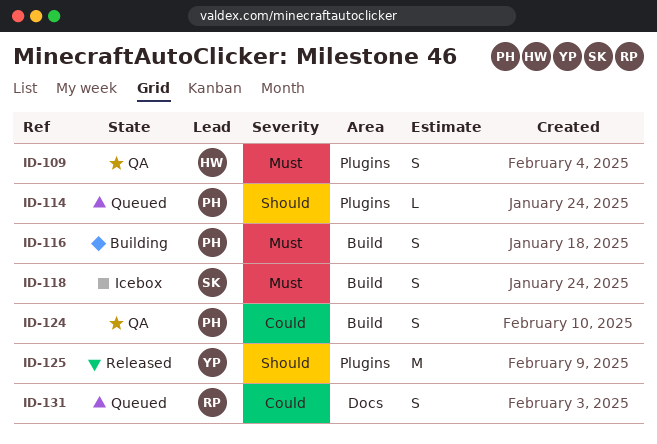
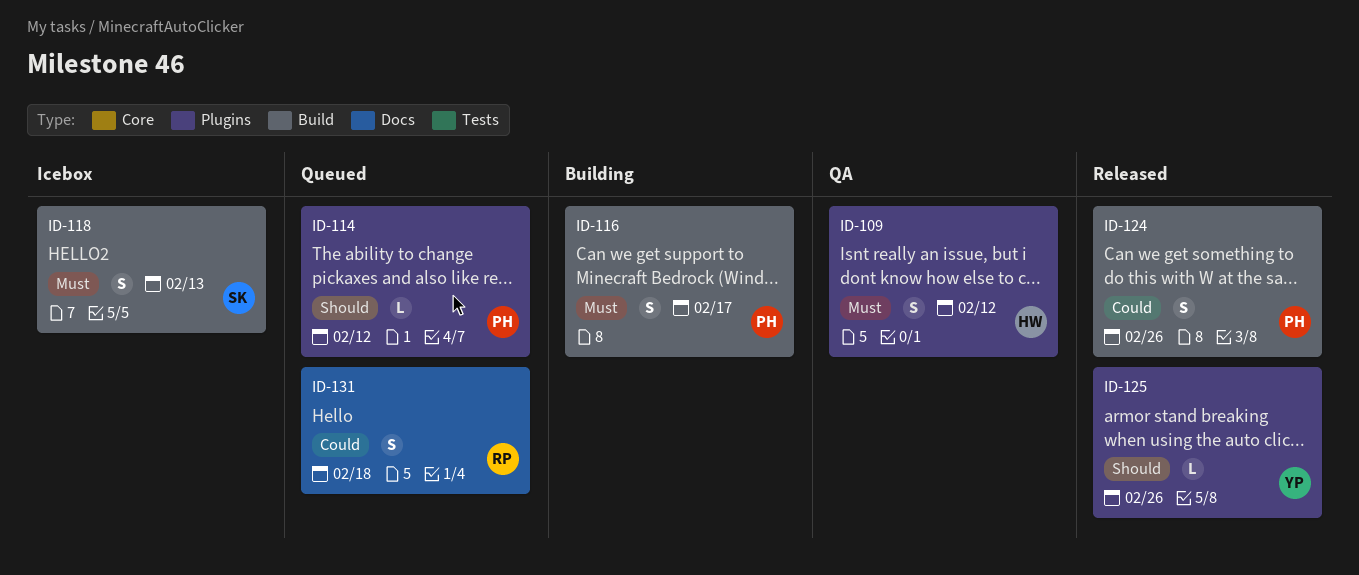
ID-124, status: QA -> Released
ID-125, estimate: M -> L

